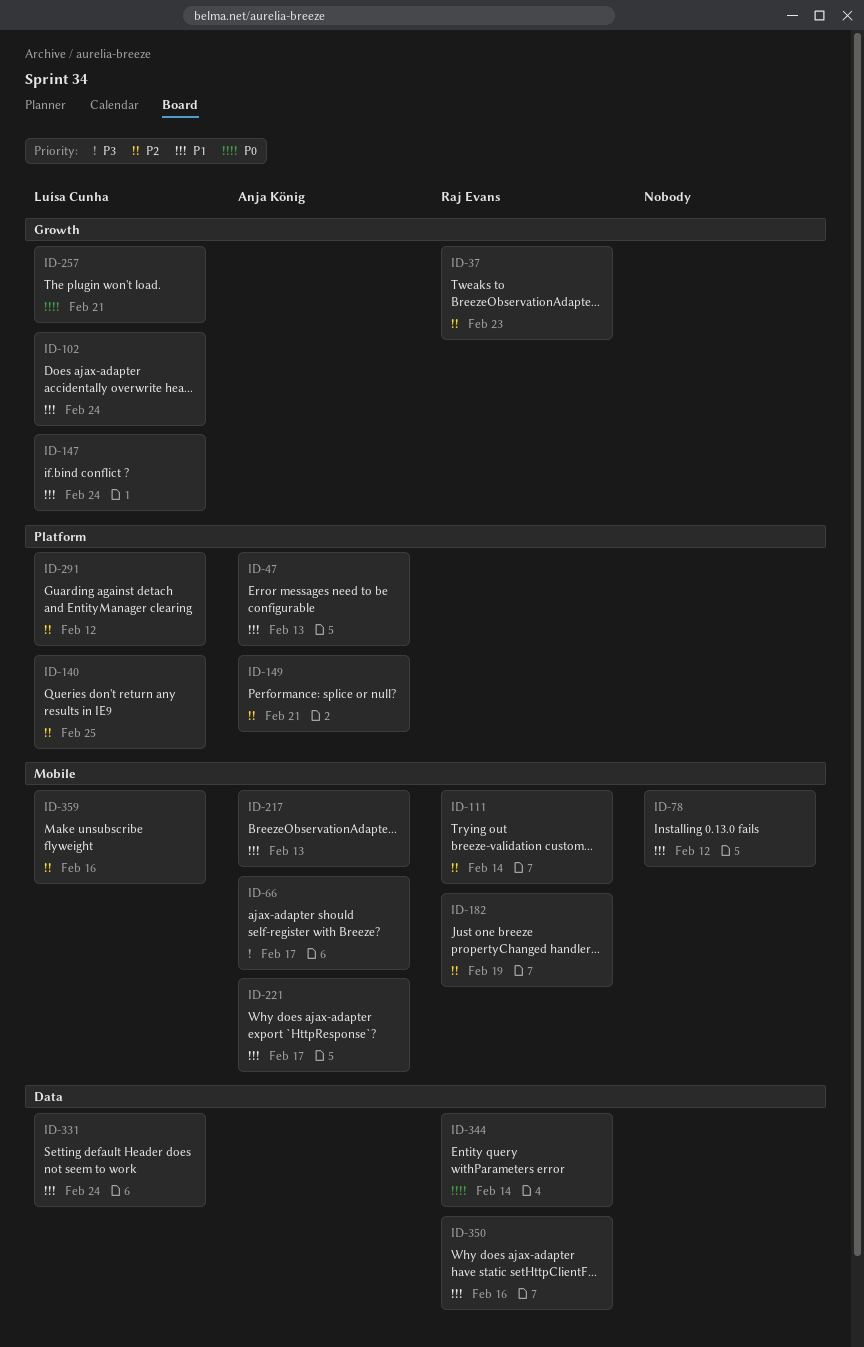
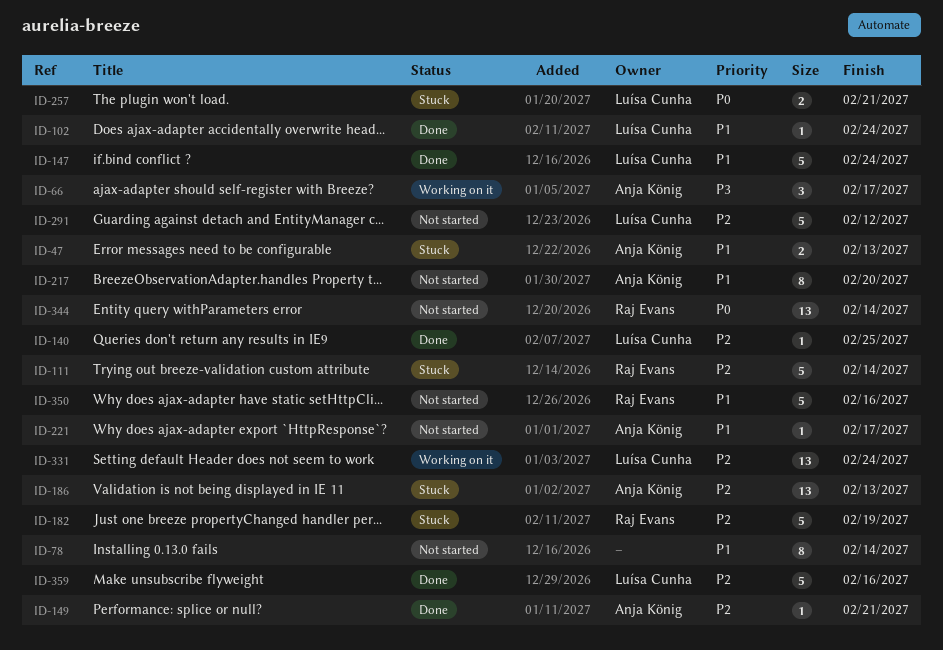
ID-37: present -> none
ID-78, due: Feb 12 -> Feb 14
ID-186: none -> present
ID-217, due: Feb 13 -> Feb 20
ID-331, priority: P1 -> P2

